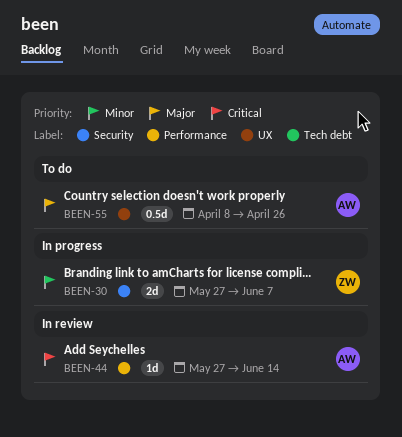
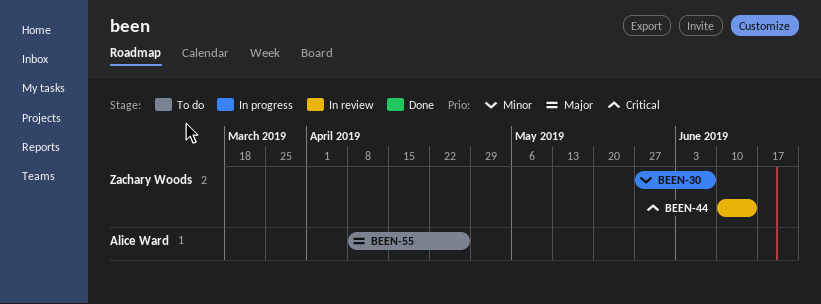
BEEN-44, owner: Alice Ward -> Zachary Woods
BEEN-44, start: May 27 -> Jun 10

